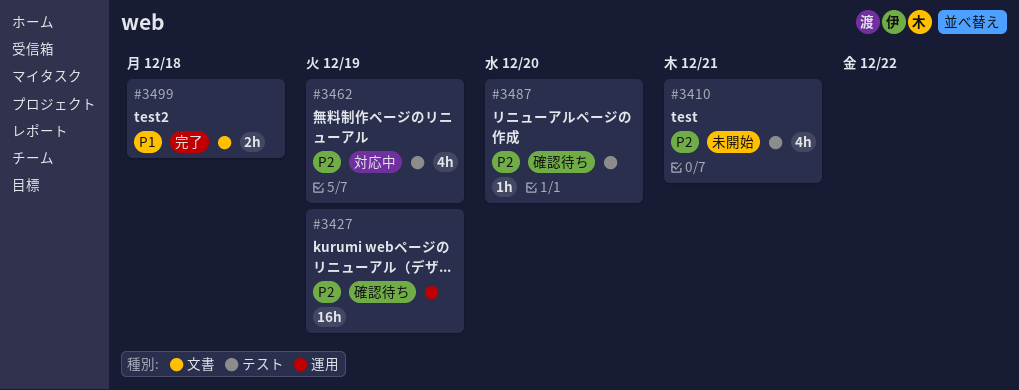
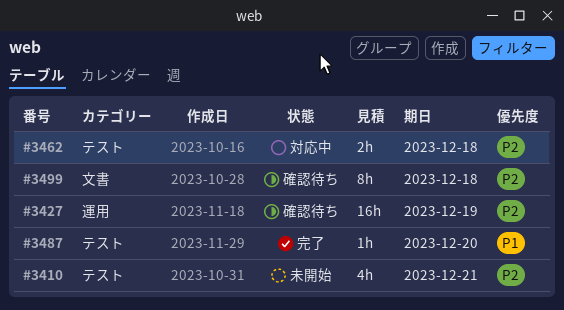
#3462, estimate: 4h -> 2h
#3462, due: Dec 19 -> Dec 18
#3487, status: 確認待ち -> 完了
#3487, priority: P2 -> P1
#3499, status: 完了 -> 確認待ち
#3499, priority: P1 -> P2
#3499, estimate: 2h -> 8h

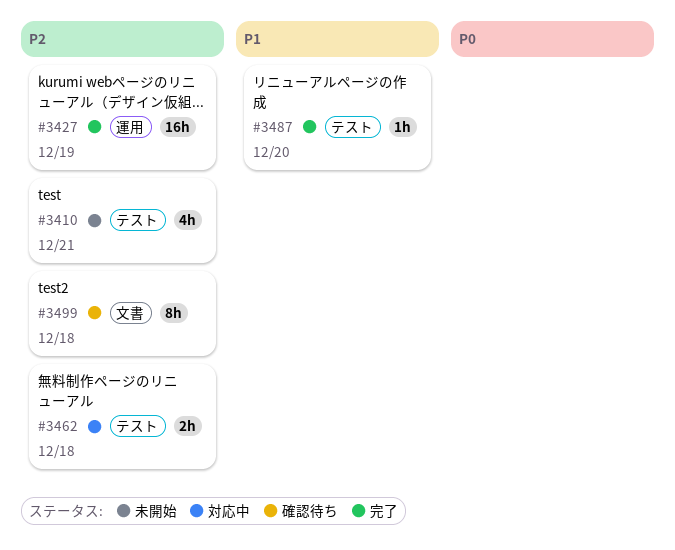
#3427, status: 確認待ち -> 完了

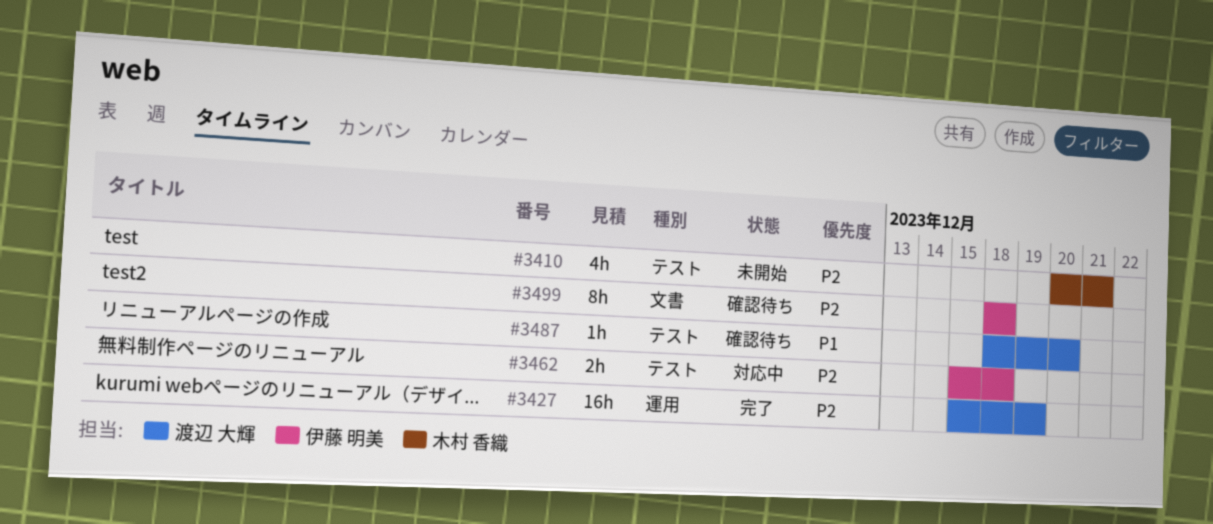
#3487, status: 完了 -> 確認待ち

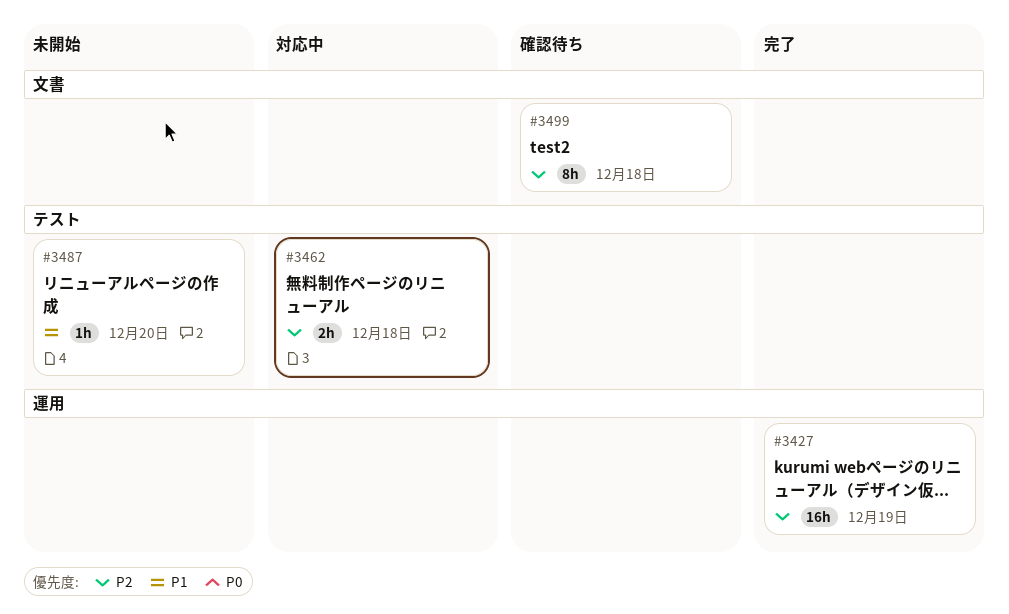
#3410: present -> none
#3487, status: 確認待ち -> 未開始

